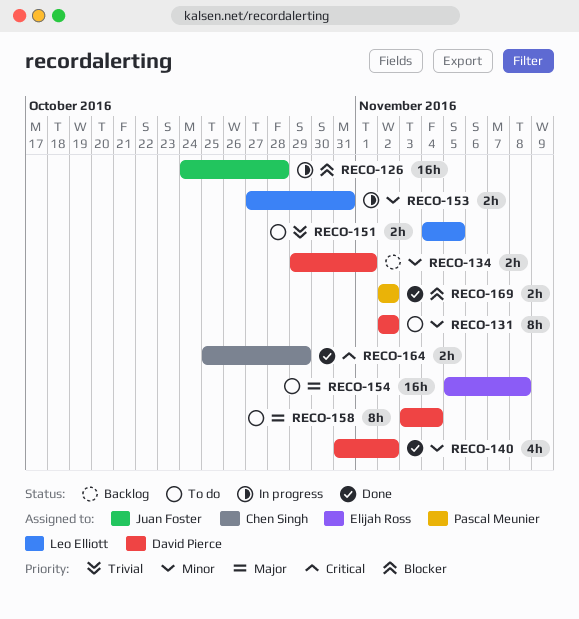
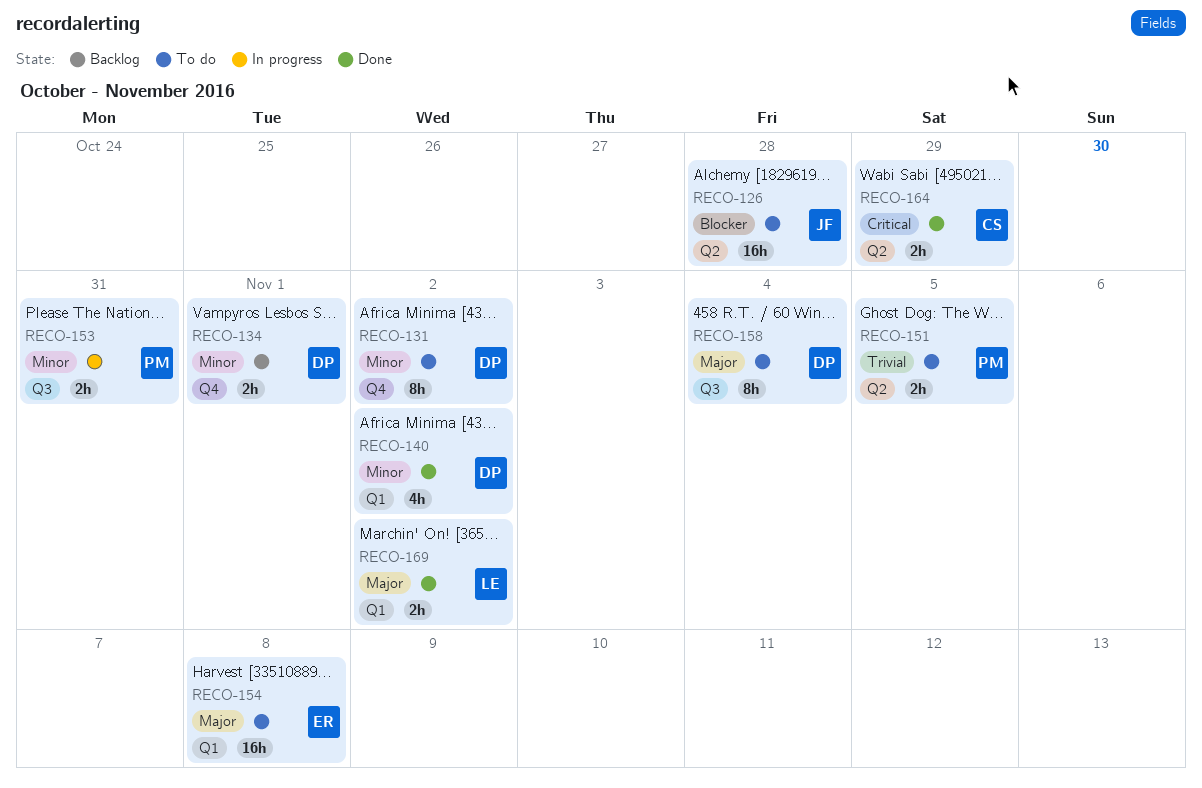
RECO-126, status: In progress -> To do
RECO-151, owner: Leo Elliott -> Pascal Meunier
RECO-153, owner: Leo Elliott -> Pascal Meunier
RECO-169, owner: Pascal Meunier -> Leo Elliott
RECO-169, priority: Blocker -> Major

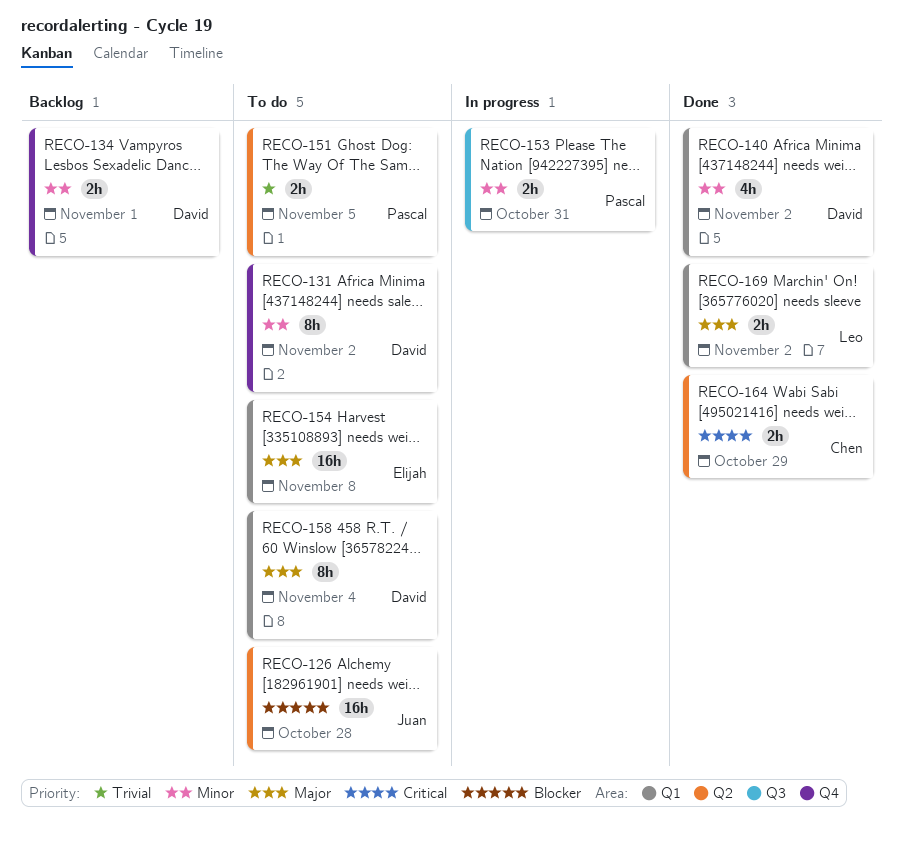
RECO-158, label: Q3 -> Q1

